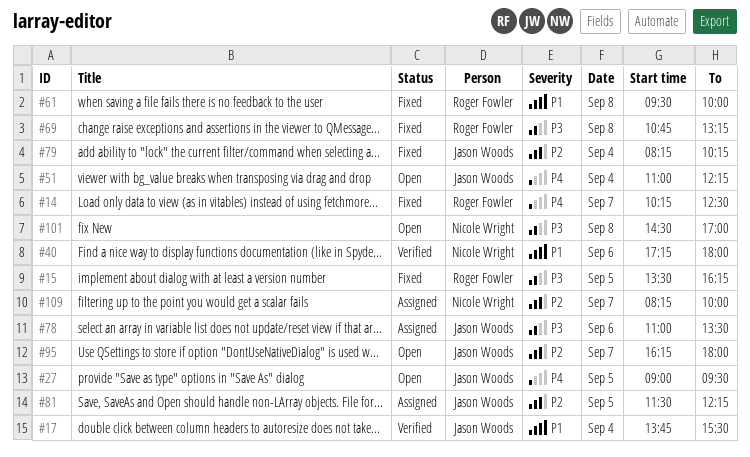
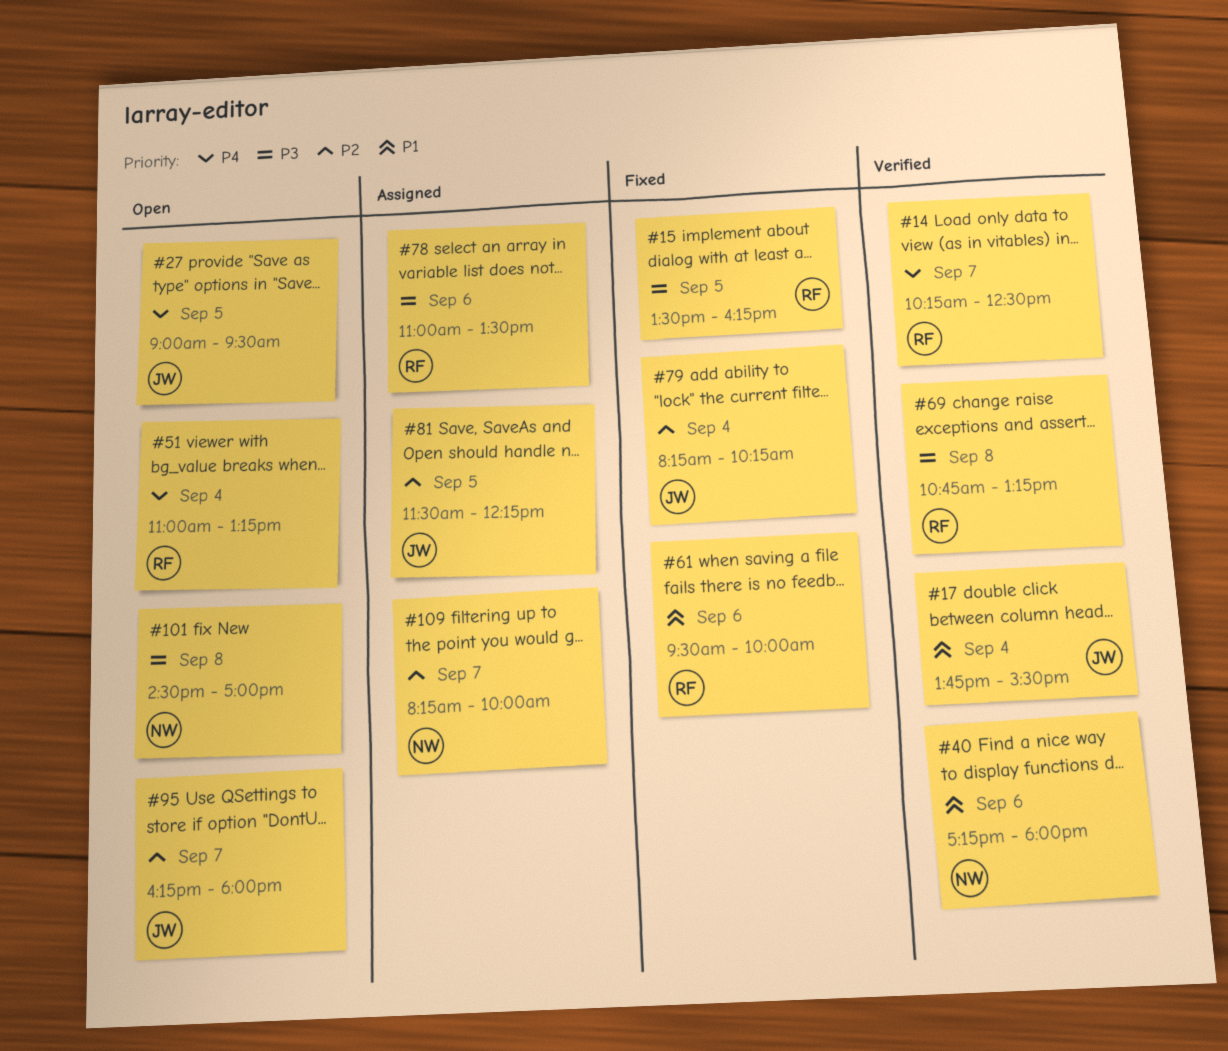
#14, status: Fixed -> Verified
#51, owner: Jason Woods -> Roger Fowler
#51, ends: 12:15 -> 13:15
#61, day: Sep 8 -> Sep 6
#69, status: Fixed -> Verified
#78, owner: Jason Woods -> Roger Fowler

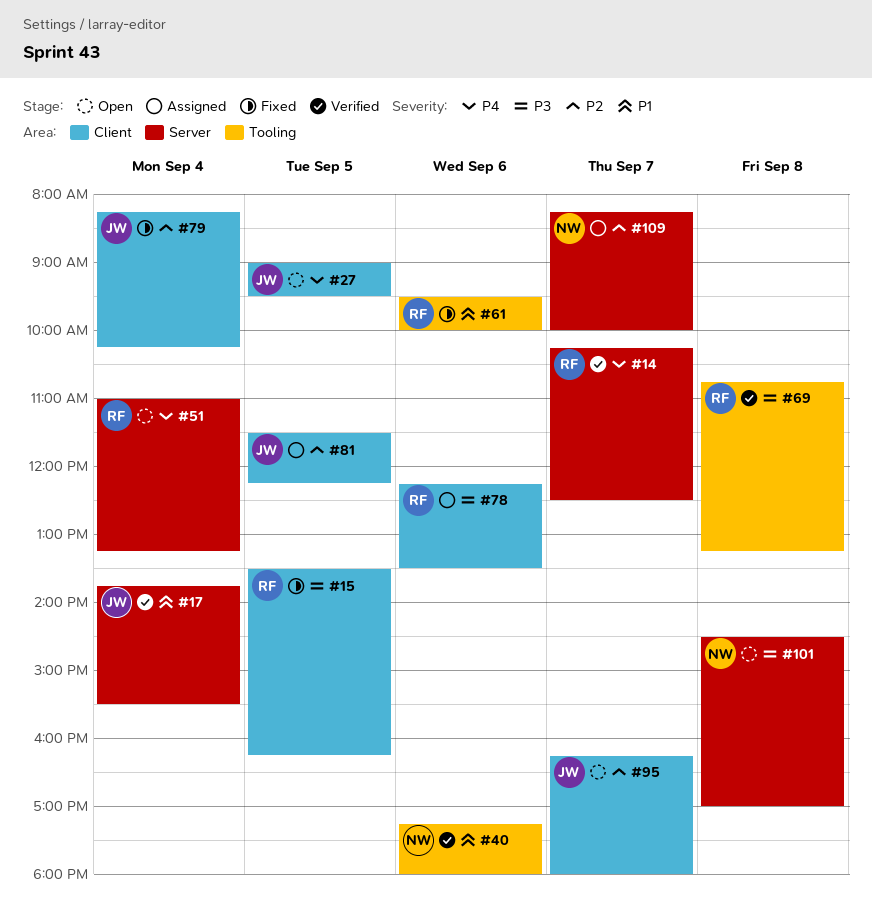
#78, begins: 11:00 -> 12:15

